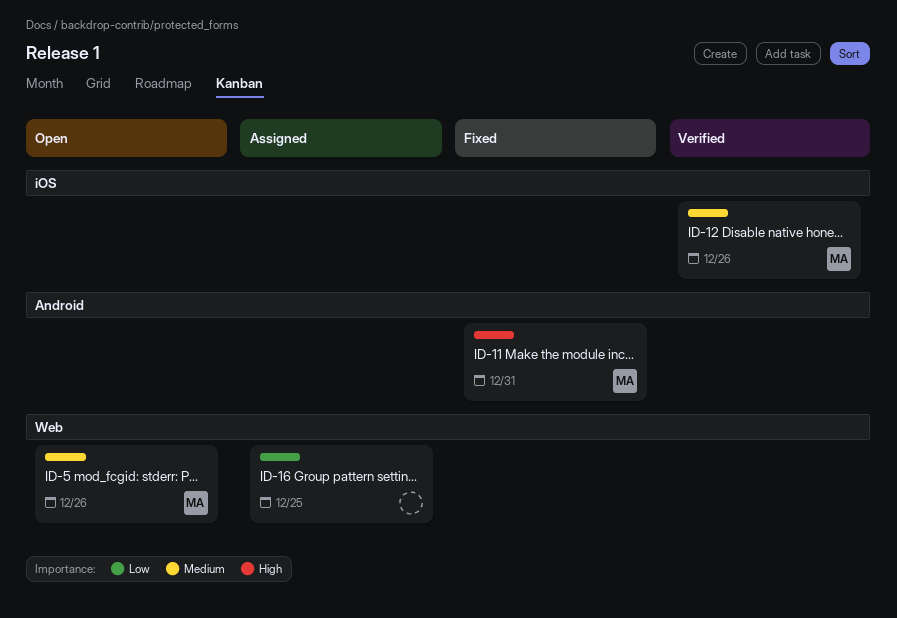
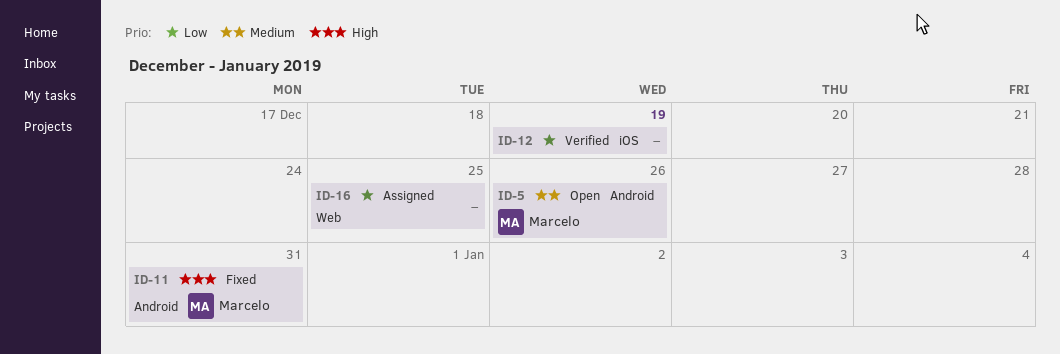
ID-5, label: Web -> Android
ID-12, owner: Marcelo -> none
ID-12, priority: Medium -> Low
ID-12, due: Dec 26 -> Dec 19

